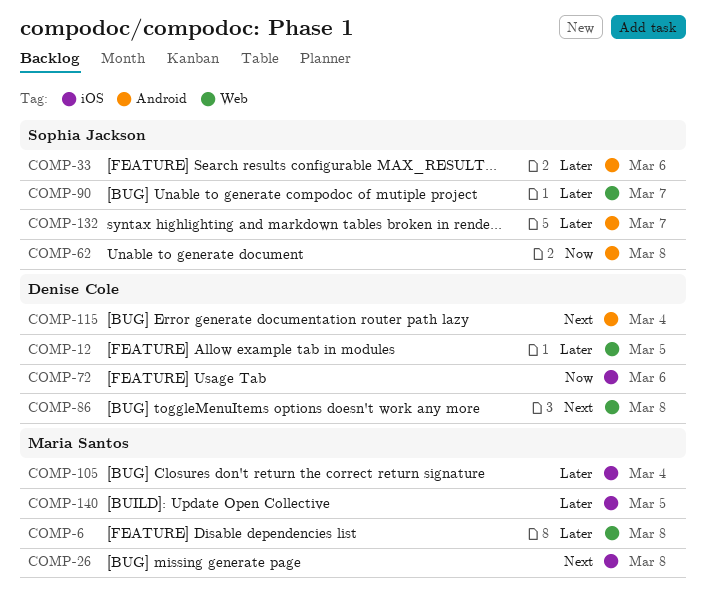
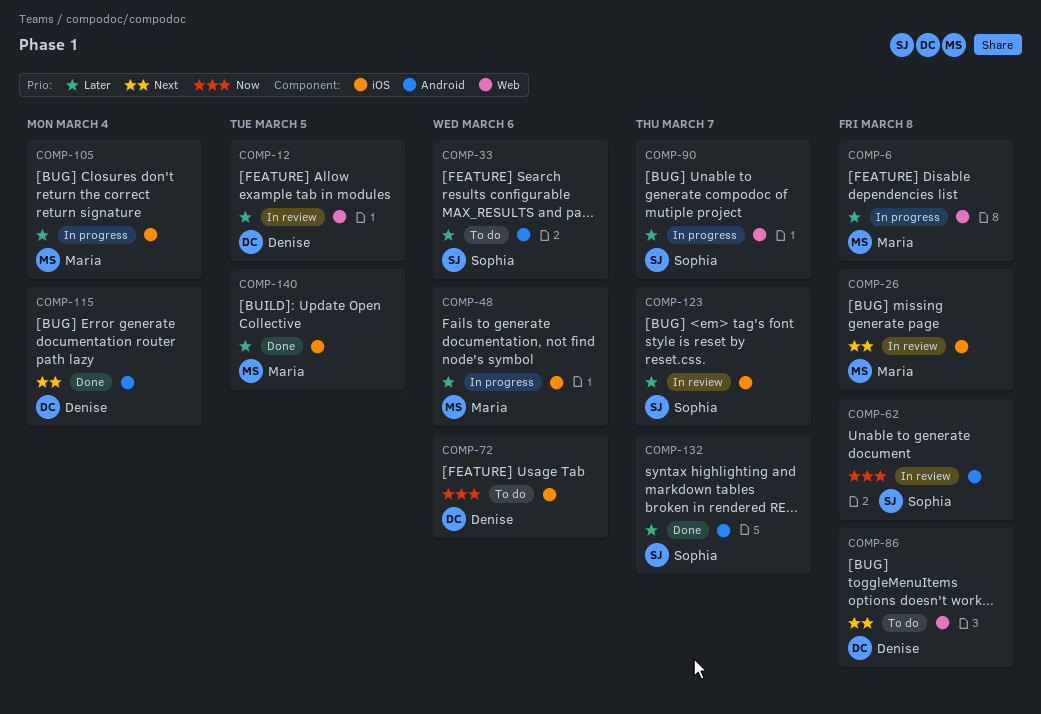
COMP-48: none -> present
COMP-123: none -> present

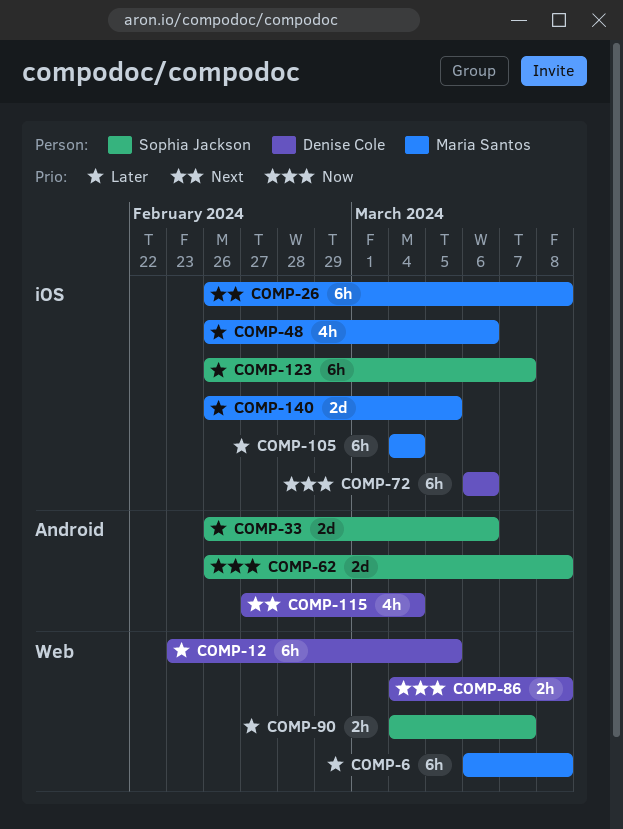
COMP-86, priority: Next -> Now
COMP-132: present -> none

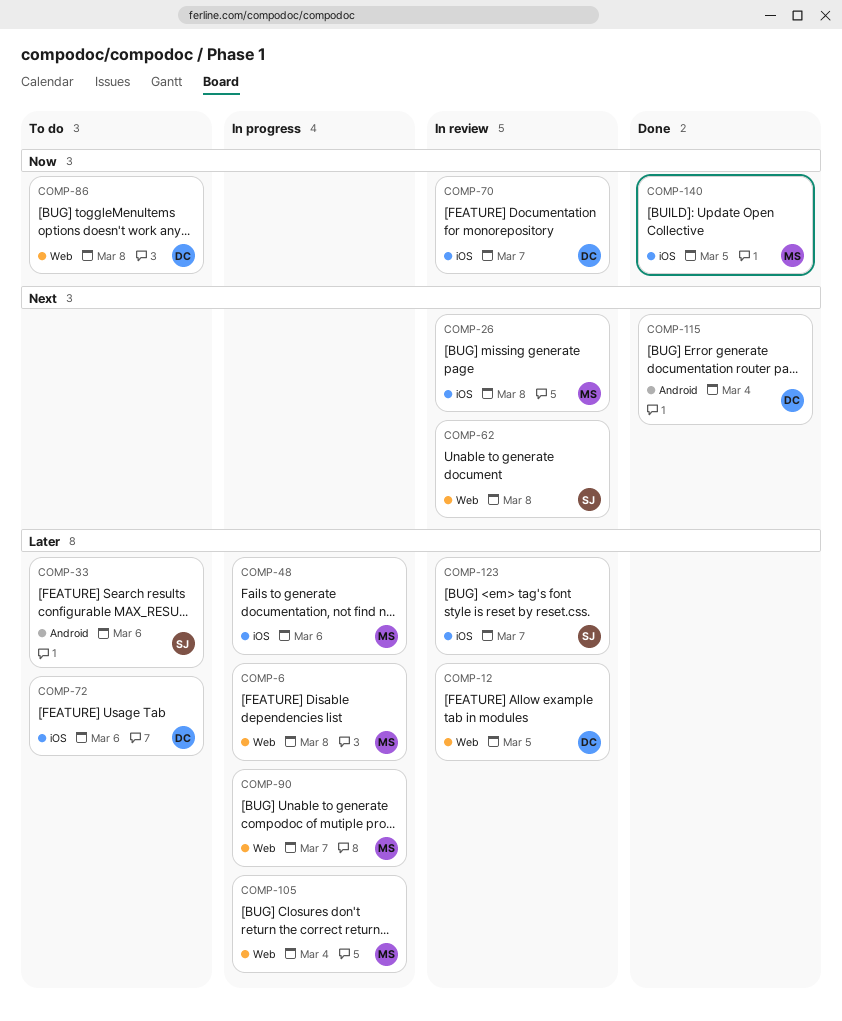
COMP-62, priority: Now -> Next
COMP-62, label: Android -> Web
COMP-70: none -> present
COMP-72, priority: Now -> Later
COMP-90, owner: Sophia Jackson -> Maria Santos
COMP-105, label: iOS -> Web
COMP-140, priority: Later -> Now

